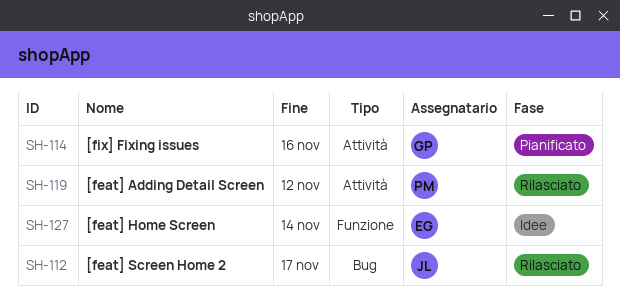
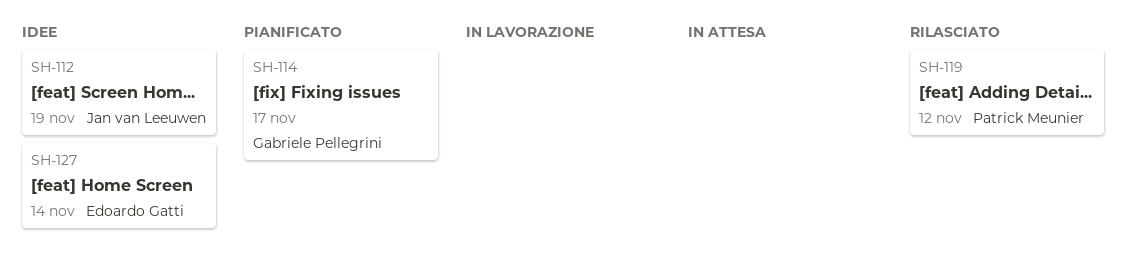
SH-112, status: Rilasciato -> Idee
SH-112, due: Nov 17 -> Nov 19
SH-114, due: Nov 16 -> Nov 17

